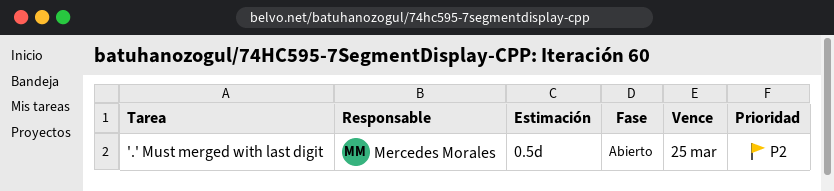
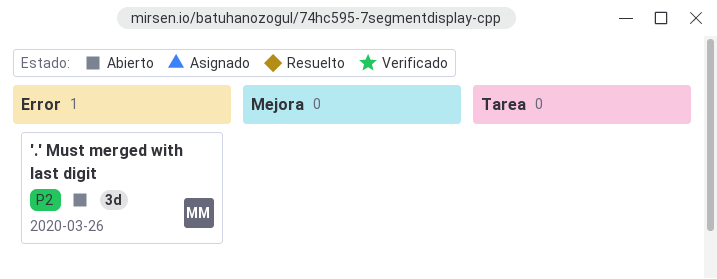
'.' Must merged with last digit, estimate: 0.5d -> 3d
'.' Must merged with last digit, due: Mar 25 -> Mar 26

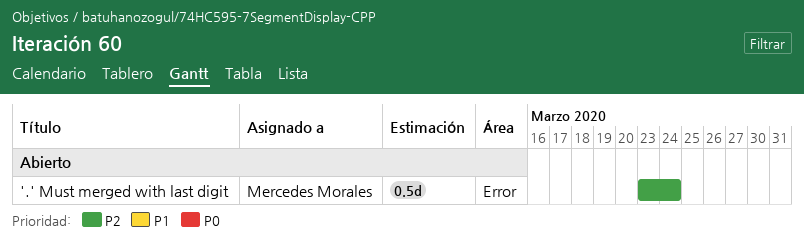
'.' Must merged with last digit, estimate: 3d -> 0.5d
'.' Must merged with last digit, due: Mar 26 -> Mar 24

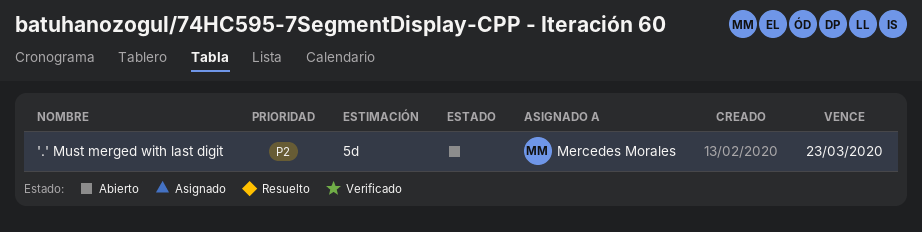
'.' Must merged with last digit, estimate: 0.5d -> 5d
'.' Must merged with last digit, due: Mar 24 -> Mar 23

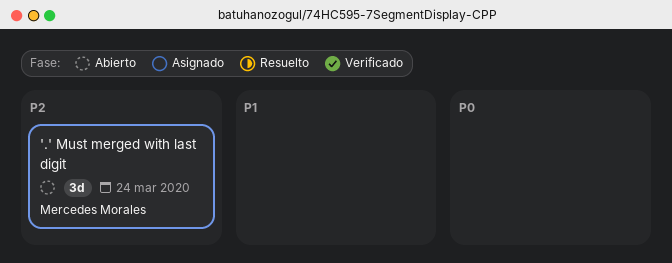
'.' Must merged with last digit, estimate: 5d -> 3d
'.' Must merged with last digit, due: Mar 23 -> Mar 24

